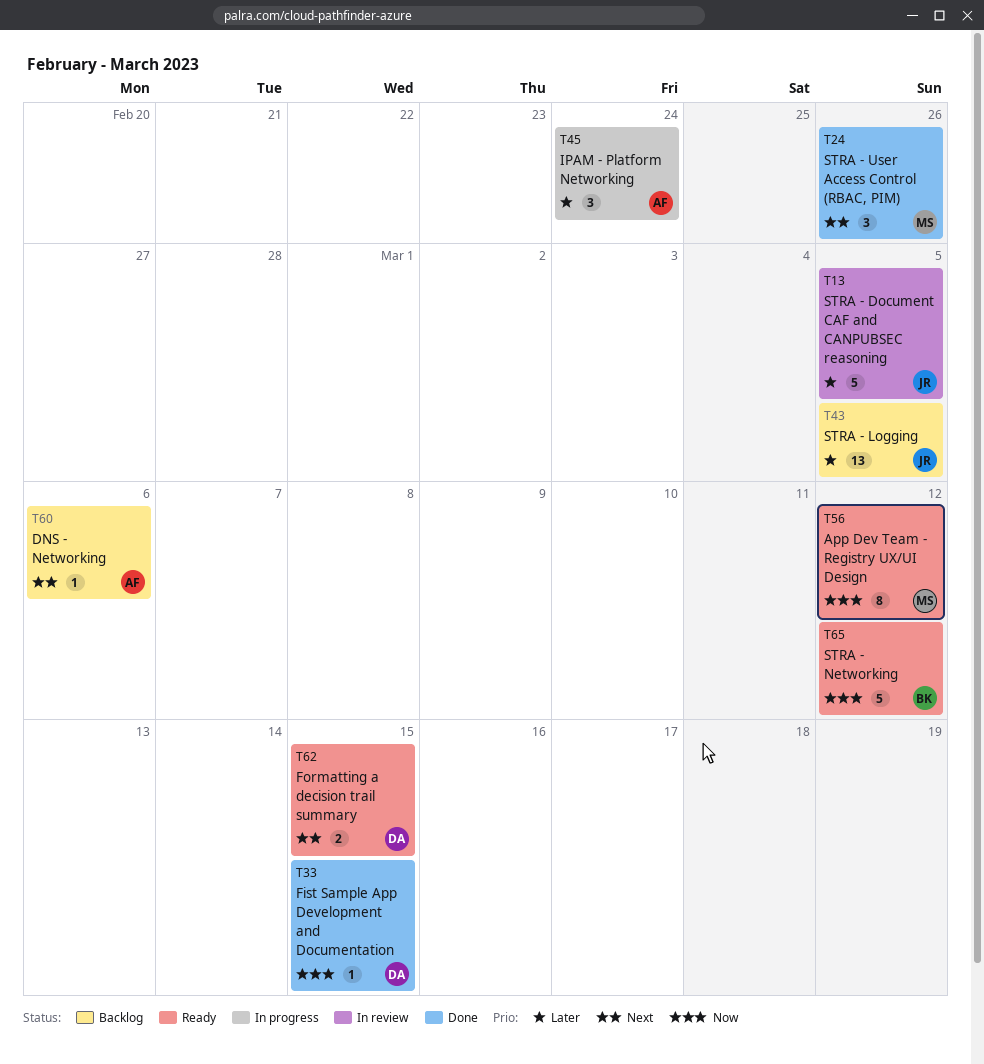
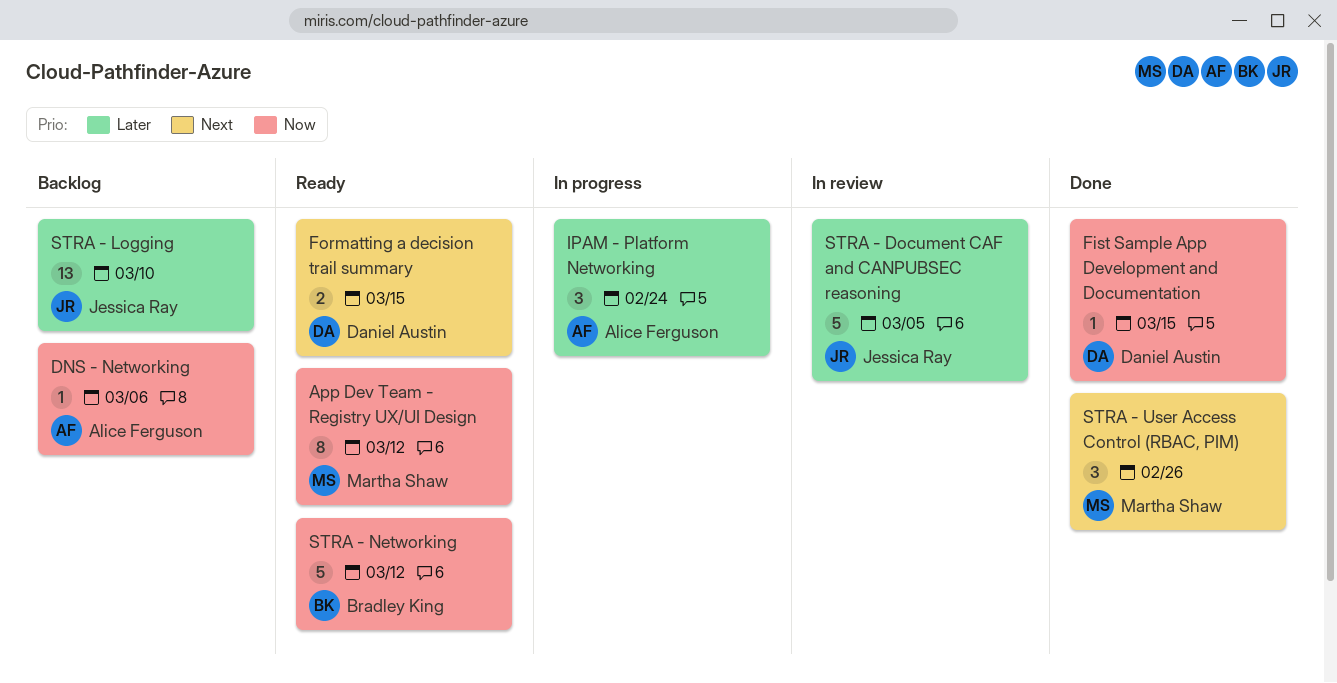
DNS - Networking, priority: Next -> Now
STRA - Logging, due: Mar 5 -> Mar 10

